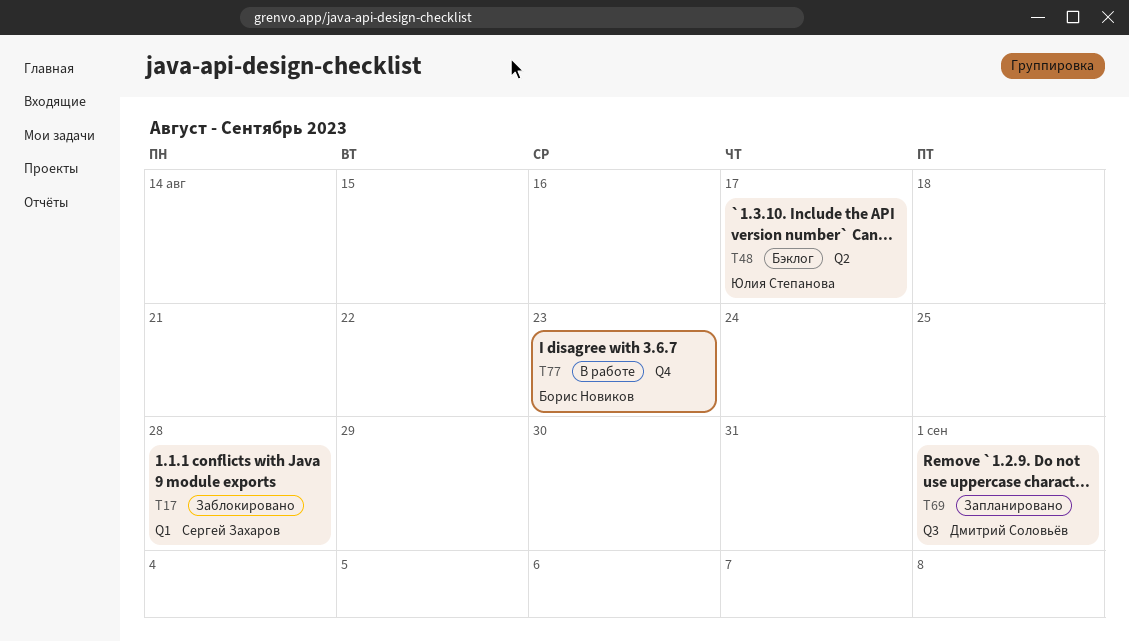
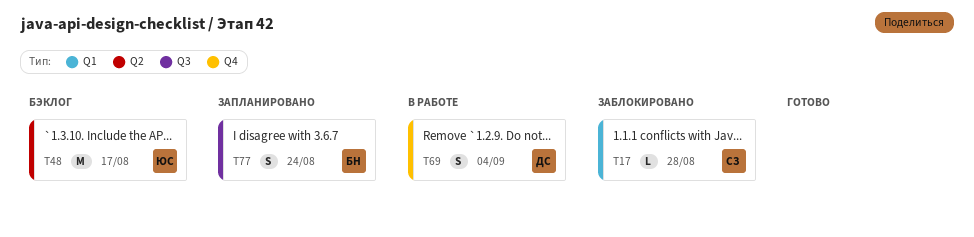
T69, status: Запланировано -> В работе
T69, label: Q3 -> Q4
T69, due: Sep 1 -> Sep 4
T77, status: В работе -> Запланировано
T77, label: Q4 -> Q3
T77, due: Aug 23 -> Aug 24

